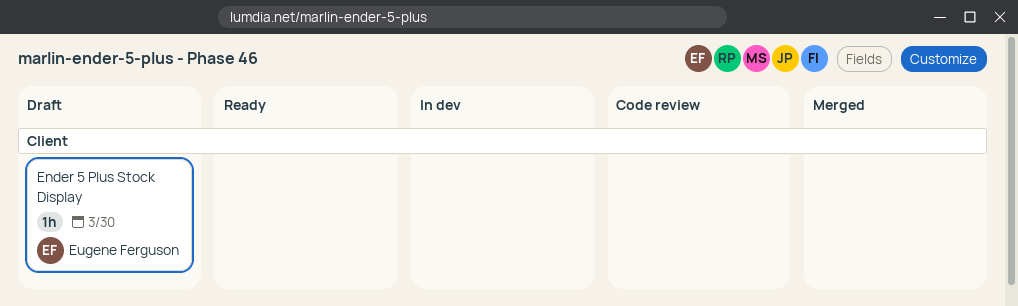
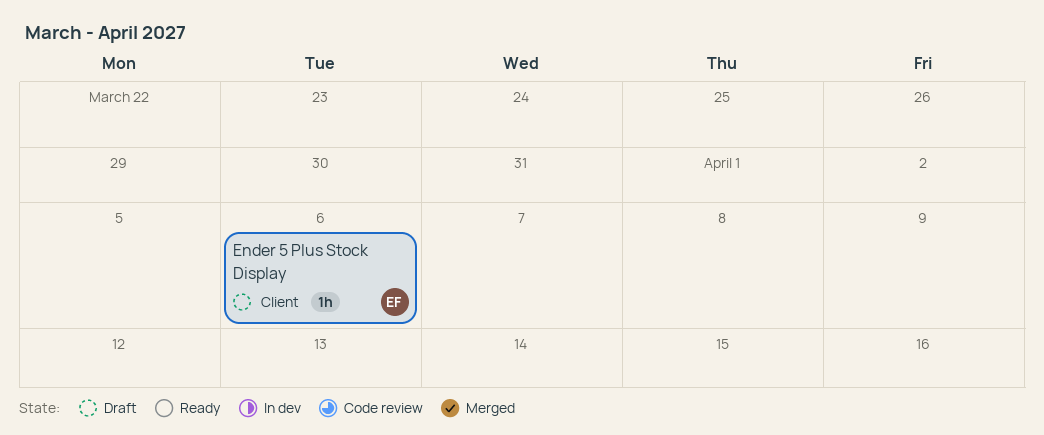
Ender 5 Plus Stock Display, due: Mar 30 -> Apr 6

